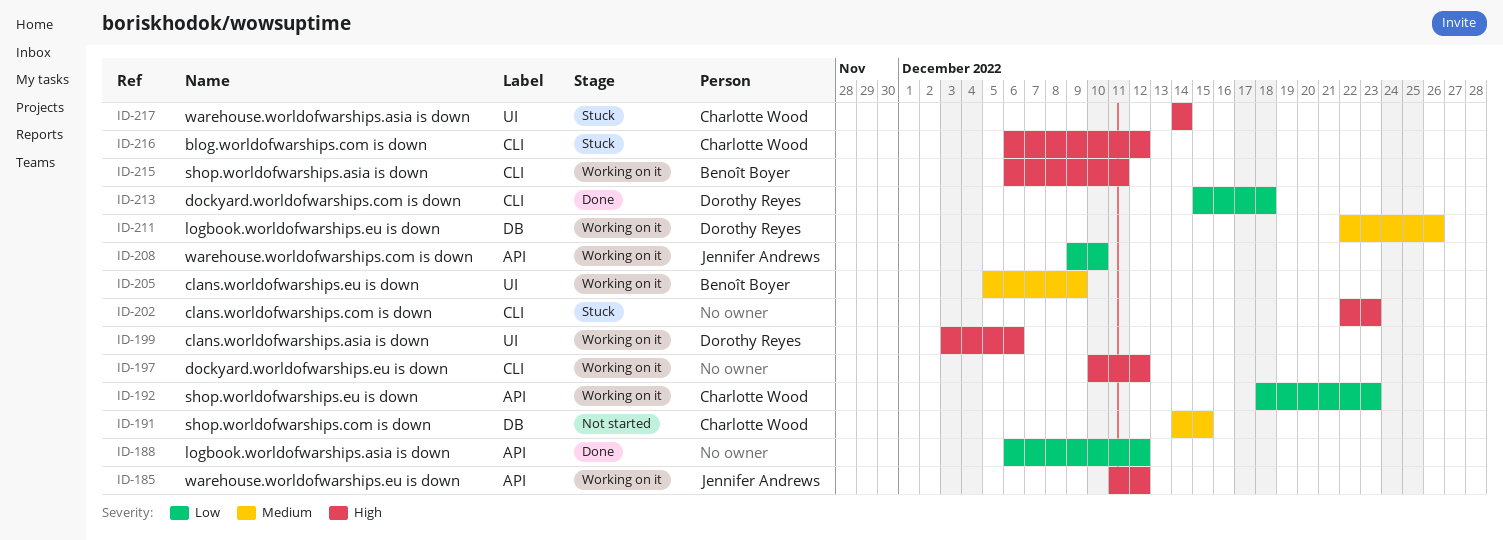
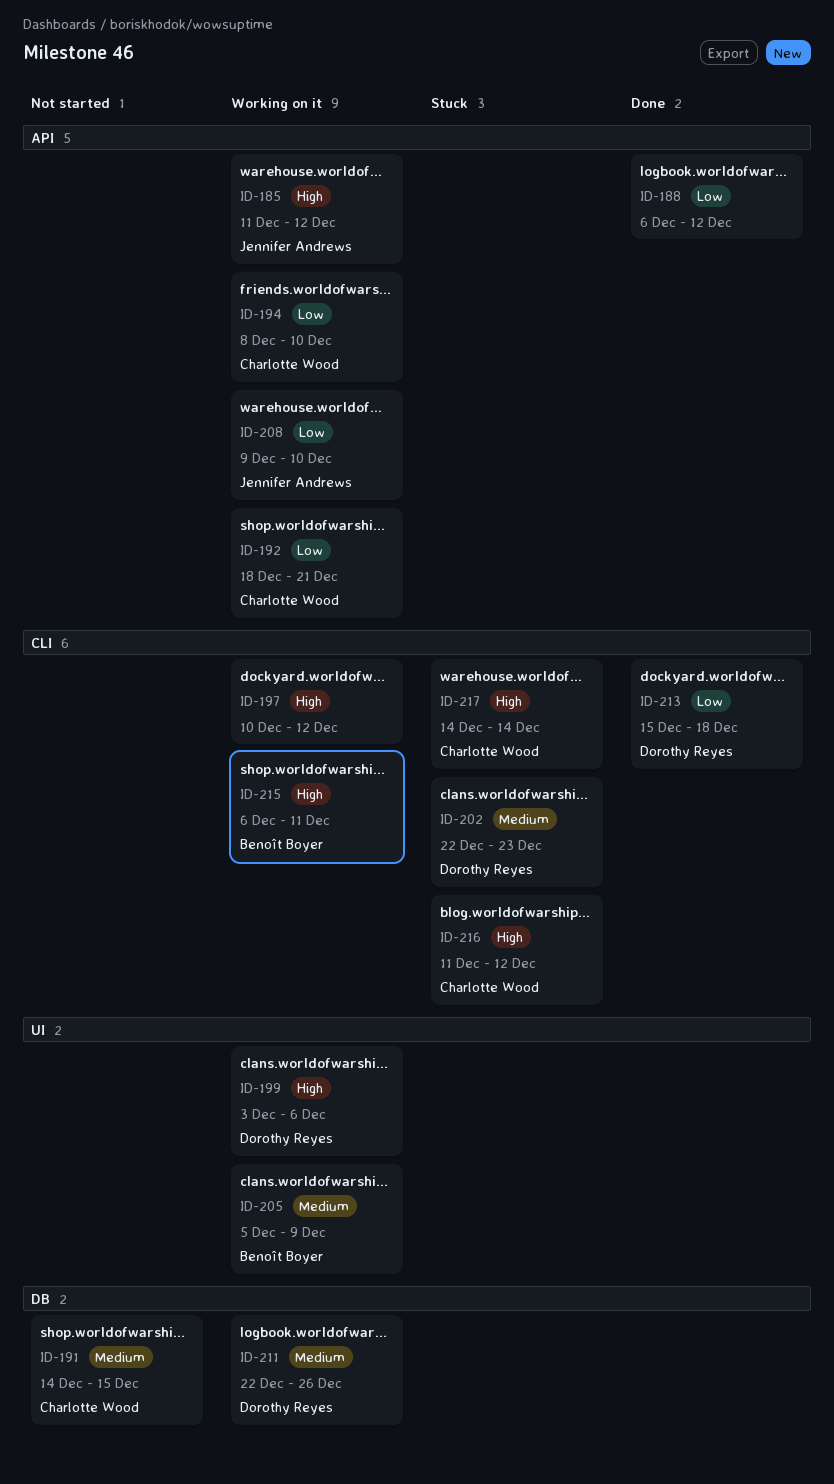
ID-192, due: Dec 23 -> Dec 21
ID-194: none -> present
ID-202, owner: none -> Dorothy Reyes
ID-202, priority: High -> Medium
ID-216, start: Dec 6 -> Dec 11
ID-217, label: UI -> CLI

